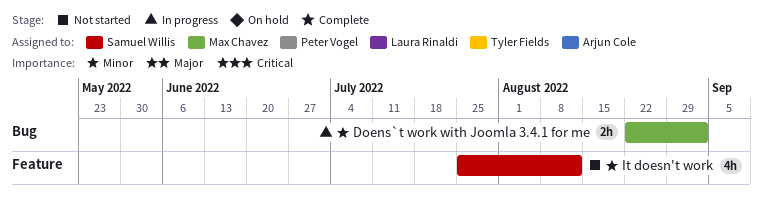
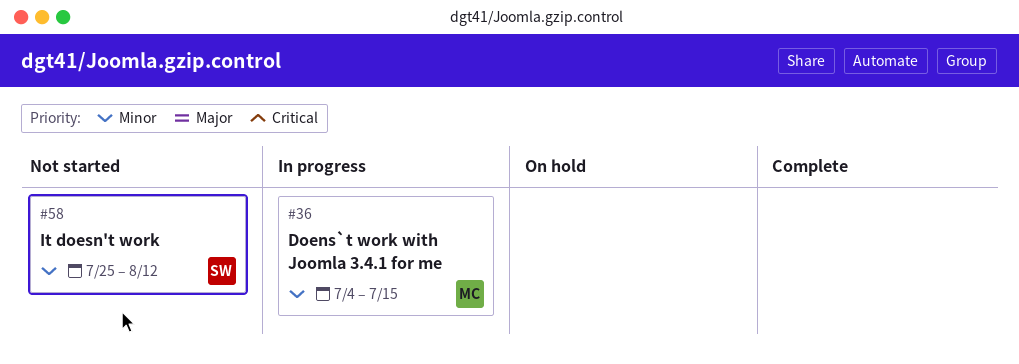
Doens`t work with Joomla 3.4.1 for me, start: Aug 22 -> Jul 4
Doens`t work with Joomla 3.4.1 for me, due: Sep 2 -> Jul 15

